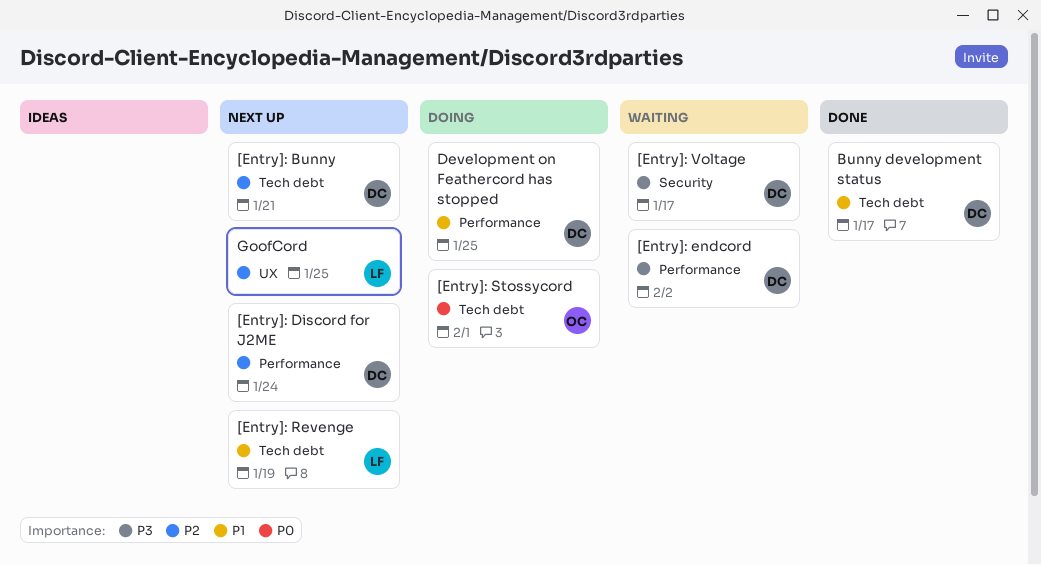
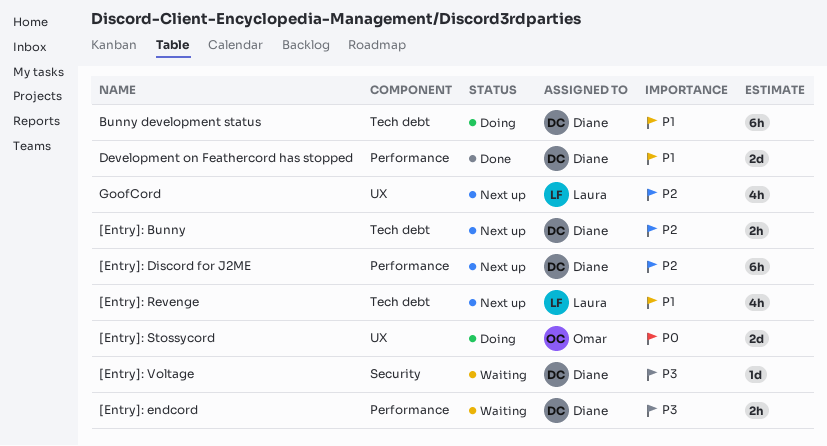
[Entry]: Stossycord, label: Tech debt -> UX
Bunny development status, status: Done -> Doing
Development on Feathercord has stopped, status: Doing -> Done

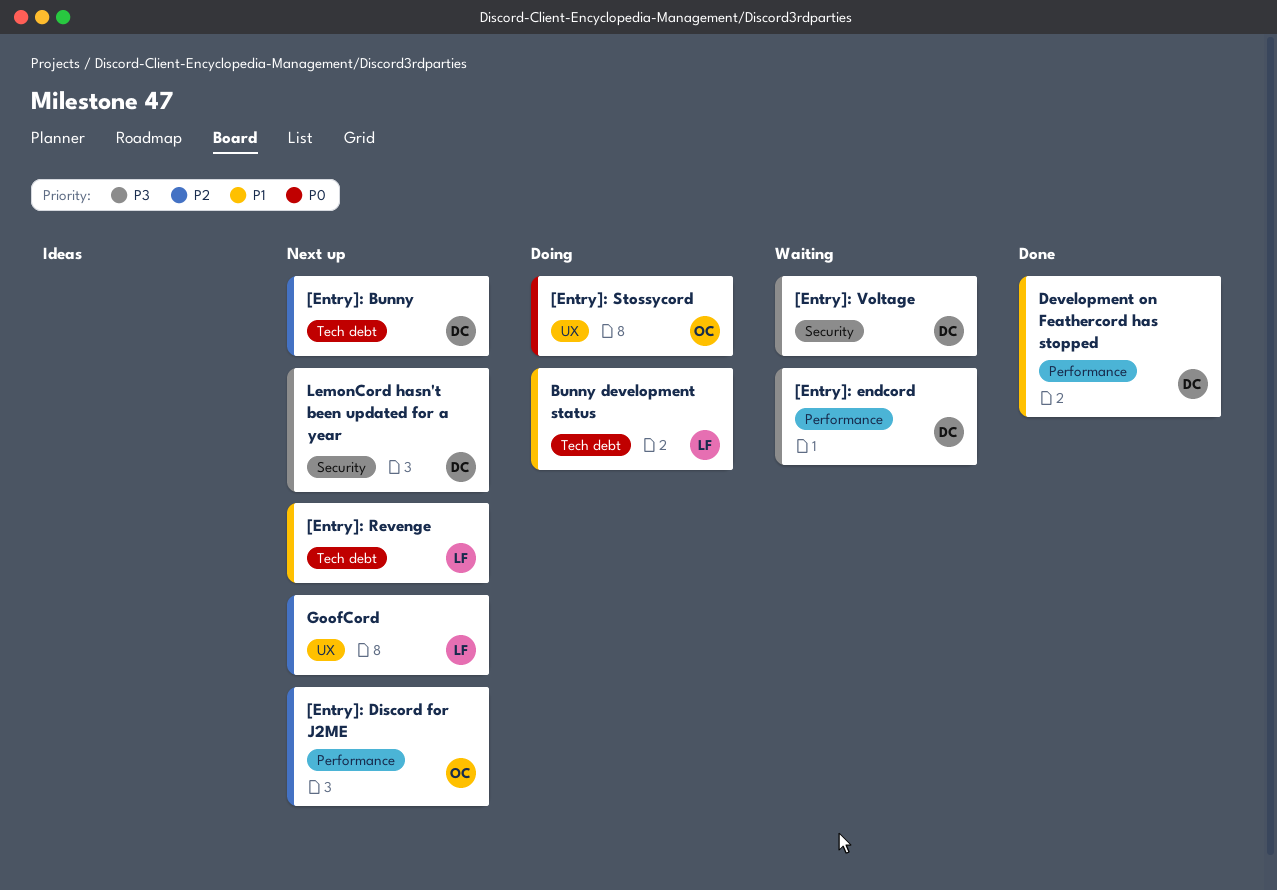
[Entry]: Discord for J2ME, owner: Diane -> Omar
Bunny development status, owner: Diane -> Laura
LemonCord hasn't been updated for a year: none -> present

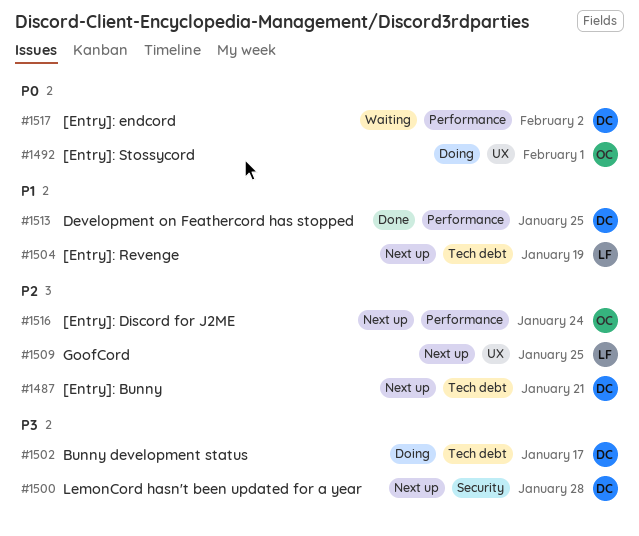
[Entry]: endcord, priority: P3 -> P0
[Entry]: Voltage: present -> none
Bunny development status, owner: LF -> DC
Bunny development status, priority: P1 -> P3

